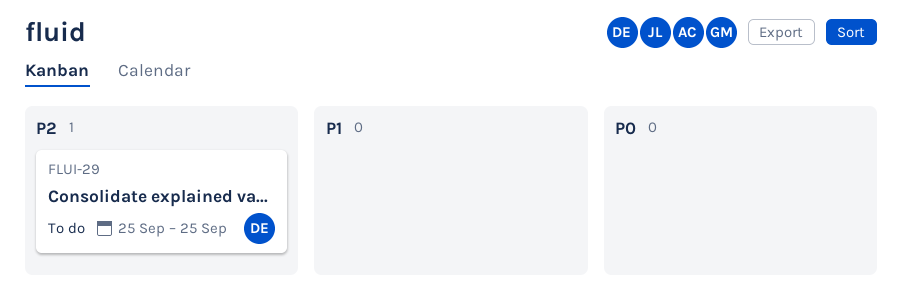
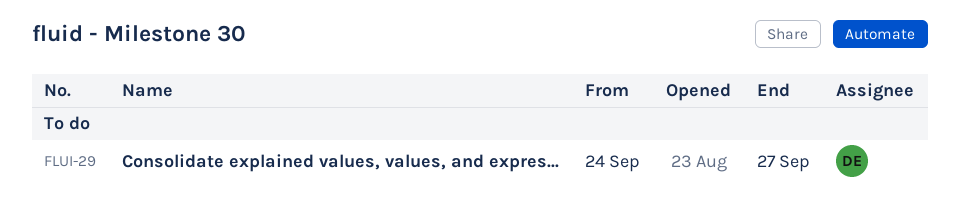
FLUI-29, start: Sep 25 -> Sep 24
FLUI-29, due: Sep 25 -> Sep 27

